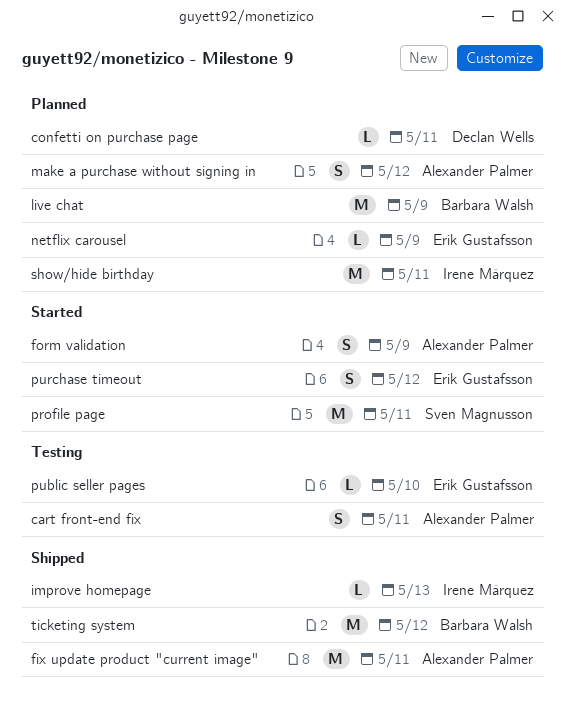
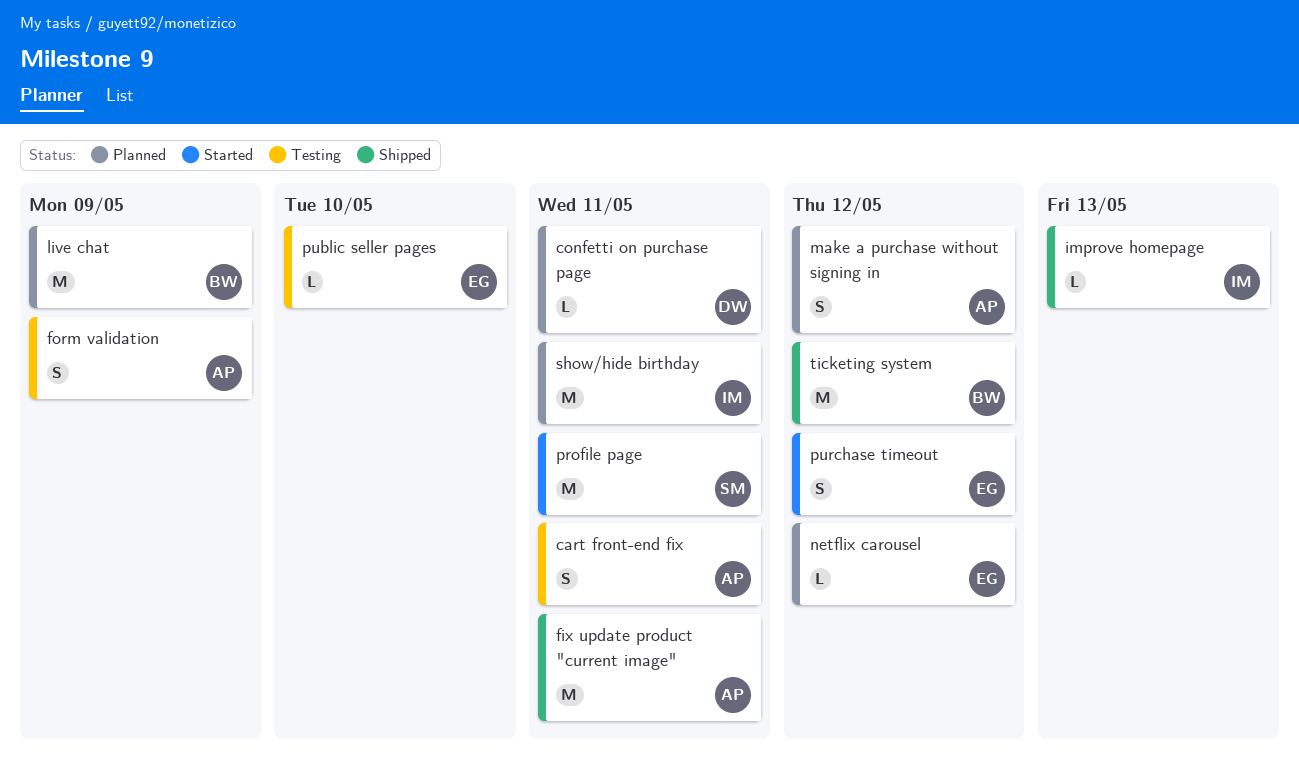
form validation, status: Started -> Testing
netflix carousel, due: May 9 -> May 12

